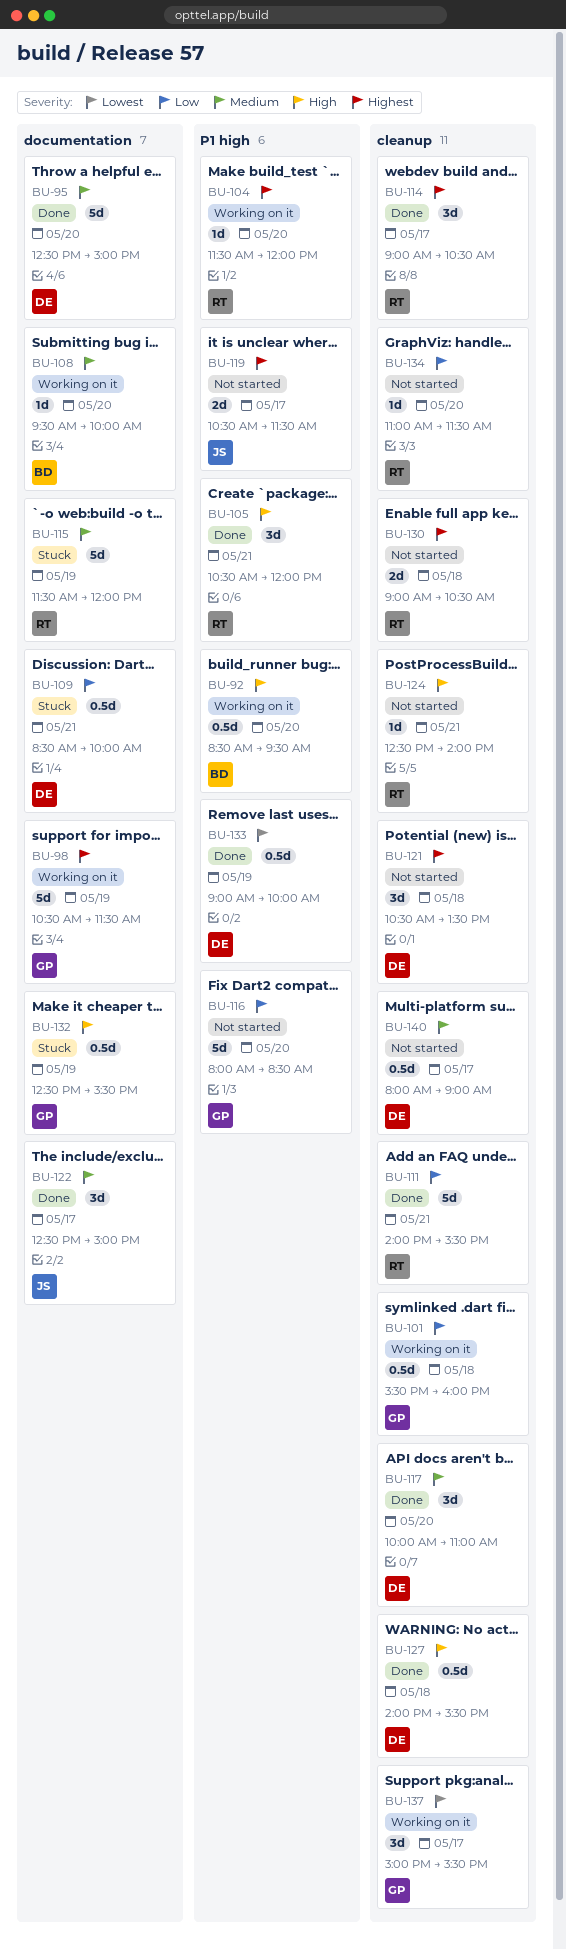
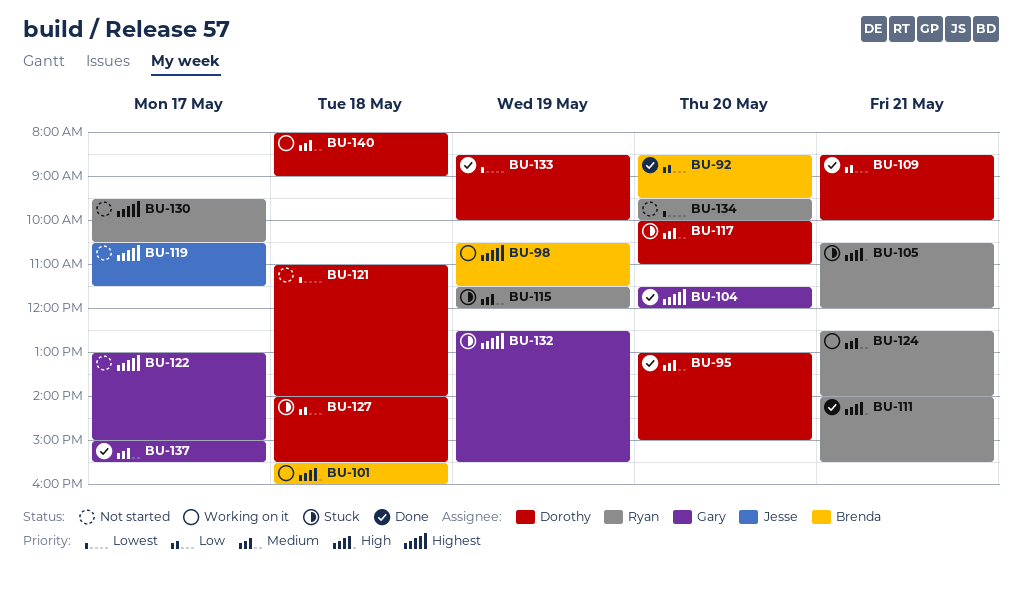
BU-92, status: Working on it -> Done
BU-92, priority: High -> Low
BU-95, begins: 12:30 -> 13:00
BU-98, owner: Gary -> Brenda
BU-101, owner: Gary -> Brenda
BU-101, priority: Low -> High
BU-104, status: Working on it -> Done
BU-104, owner: Ryan -> Gary
BU-105, status: Done -> Stuck
BU-108: present -> none
BU-109, status: Stuck -> Done
BU-111, priority: Low -> High
BU-114: present -> none
BU-116: present -> none
BU-117, status: Done -> Stuck
BU-121, priority: Highest -> Lowest
BU-121, begins: 10:30 -> 11:00
BU-121, ends: 13:30 -> 14:00
BU-122, status: Done -> Not started
BU-122, owner: Jesse -> Gary
BU-122, priority: Medium -> Highest
BU-122, begins: 12:30 -> 13:00
BU-124, status: Not started -> Working on it
BU-124, priority: High -> Medium
BU-127, status: Done -> Stuck
BU-127, priority: High -> Low
BU-130, day: May 18 -> May 17
BU-130, begins: 09:00 -> 09:30
BU-132, priority: High -> Highest
BU-133, begins: 09:00 -> 08:30
BU-134, priority: Low -> Lowest
BU-134, begins: 11:00 -> 09:30
BU-134, ends: 11:30 -> 10:00
BU-137, status: Working on it -> Done
BU-137, priority: Lowest -> Medium
BU-140, status: Not started -> Working on it
BU-140, day: May 17 -> May 18

